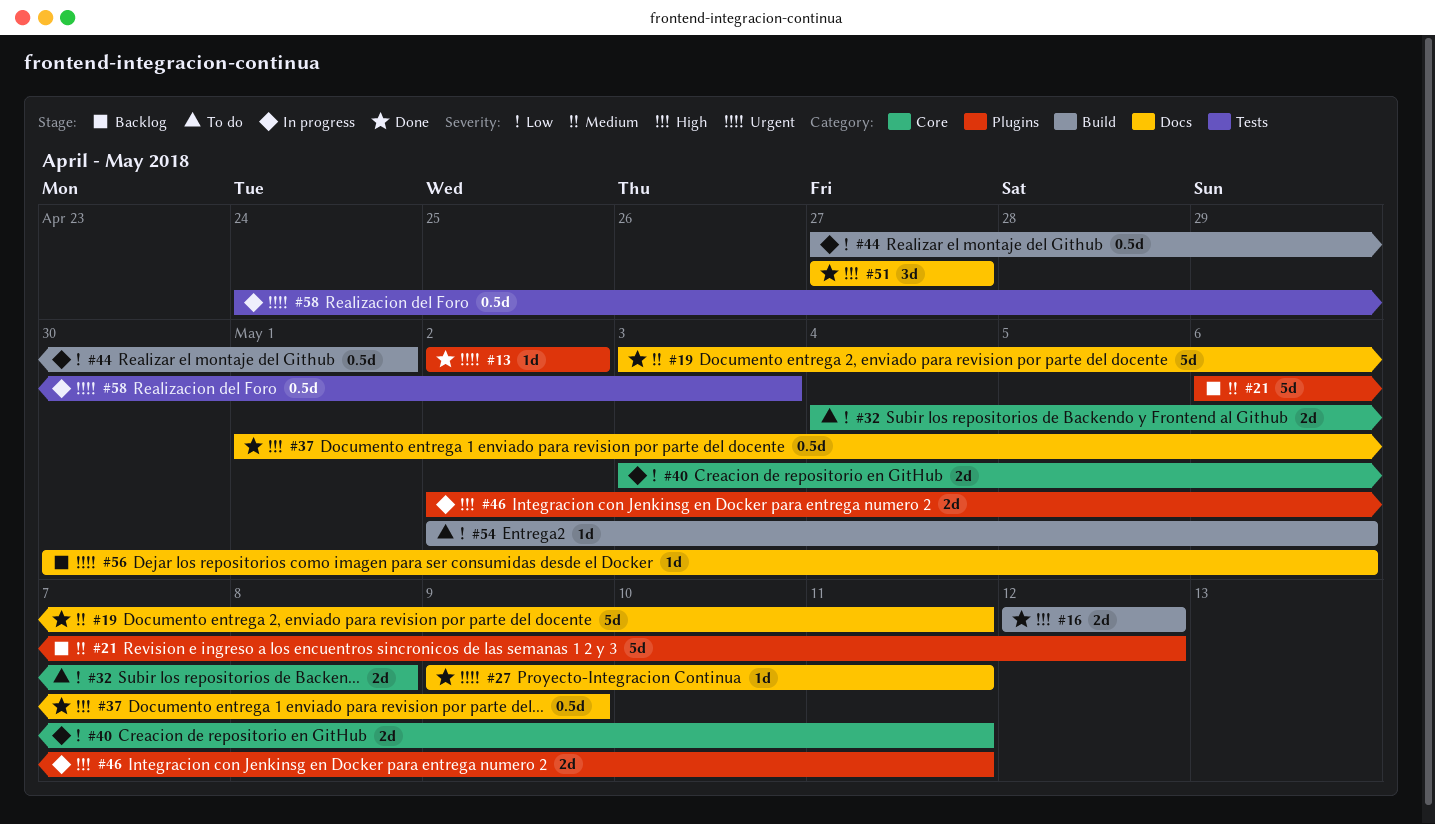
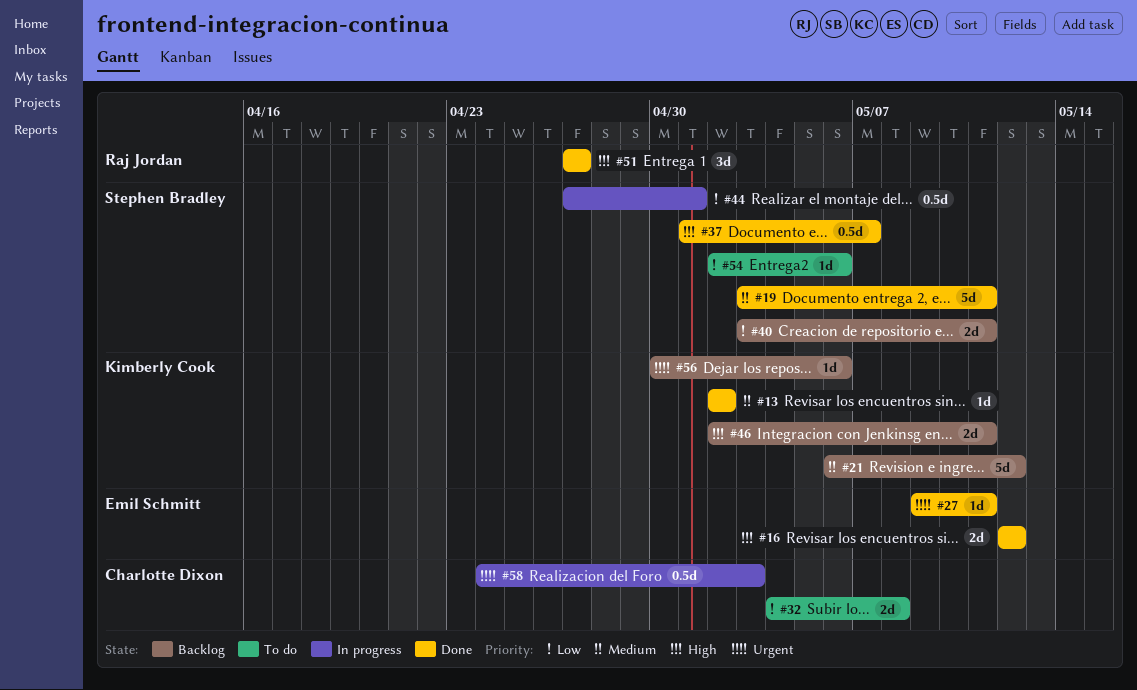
#13, priority: Urgent -> Medium
#37, due: May 9 -> May 7
#40, status: In progress -> Backlog
#46, status: In progress -> Backlog

